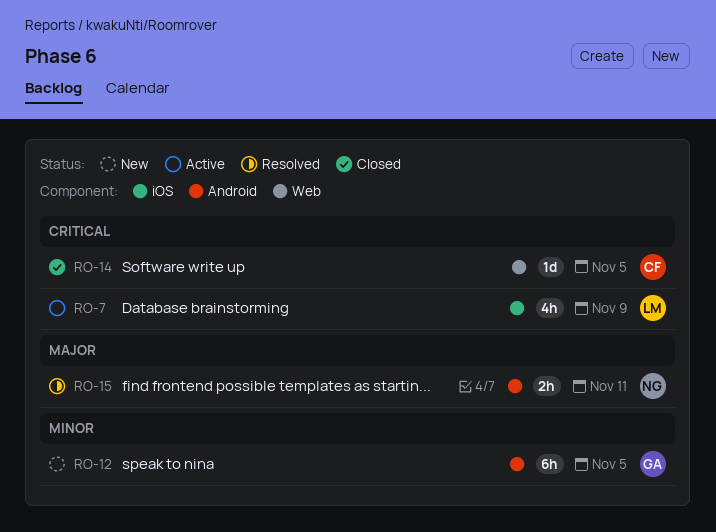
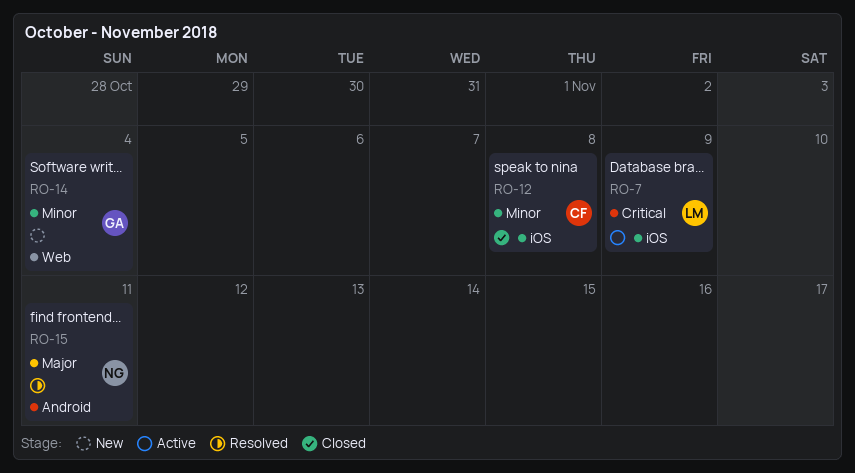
RO-12, status: New -> Closed
RO-12, owner: GA -> CF
RO-12, label: Android -> iOS
RO-12, due: Nov 5 -> Nov 8
RO-14, status: Closed -> New
RO-14, owner: CF -> GA
RO-14, priority: Critical -> Minor
RO-14, due: Nov 5 -> Nov 4

